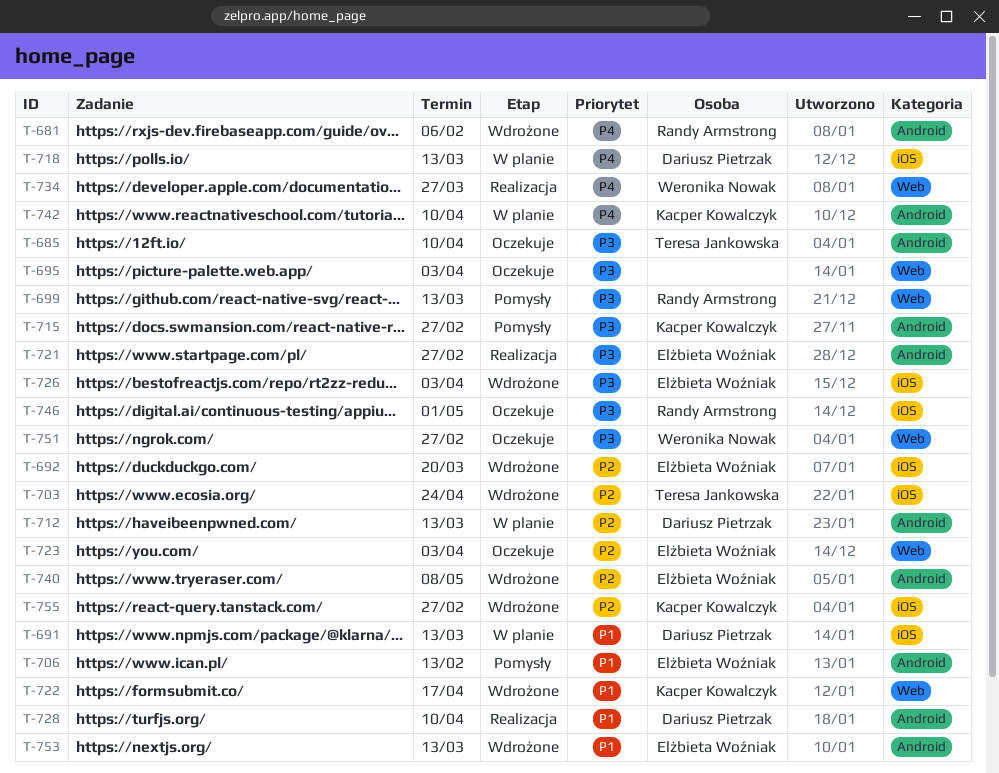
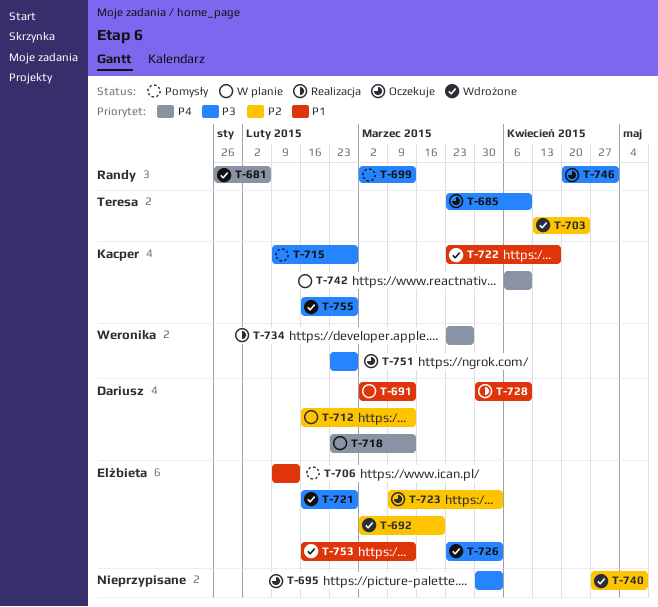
T-721, status: Realizacja -> Wdrożone
T-740, owner: Elżbieta Woźniak -> none
T-755, priority: P2 -> P3

